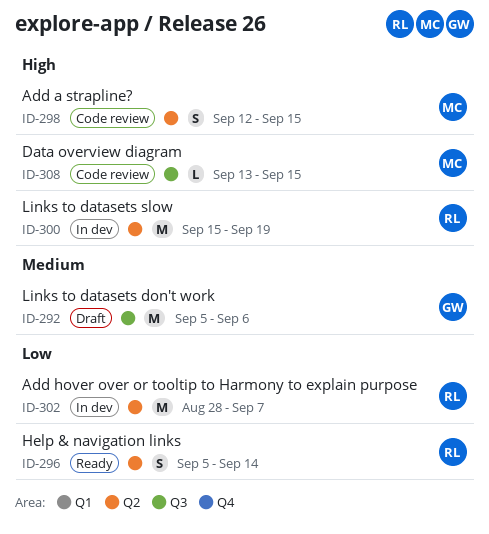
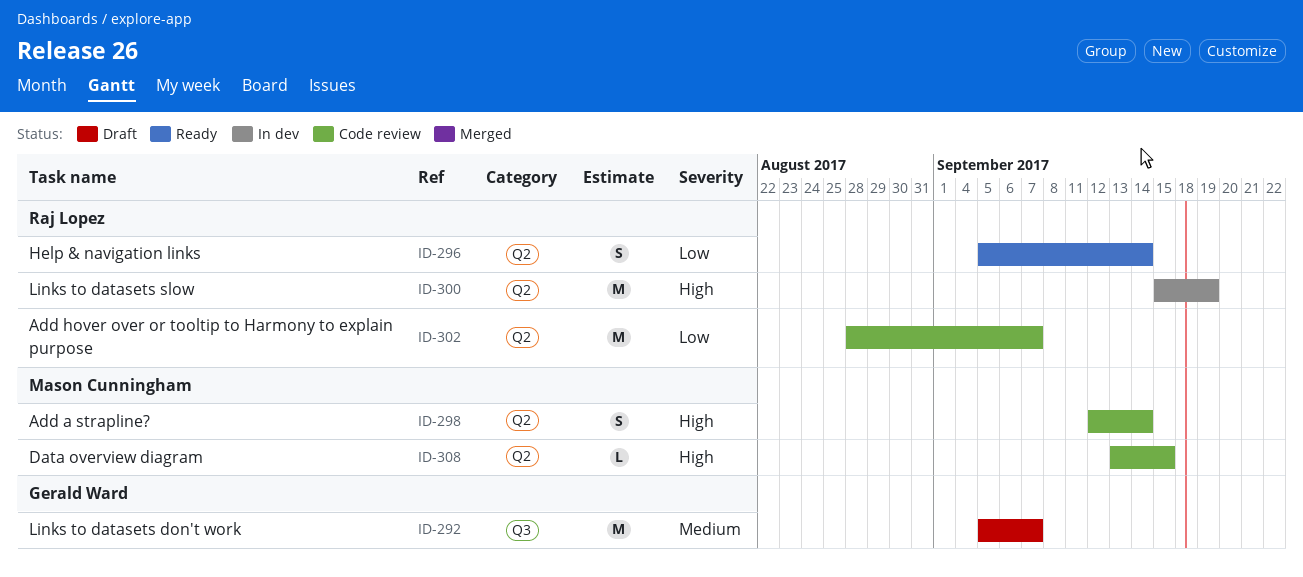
ID-292, due: Sep 6 -> Sep 7
ID-298, due: Sep 15 -> Sep 14
ID-302, status: In dev -> Code review
ID-308, label: Q3 -> Q2

